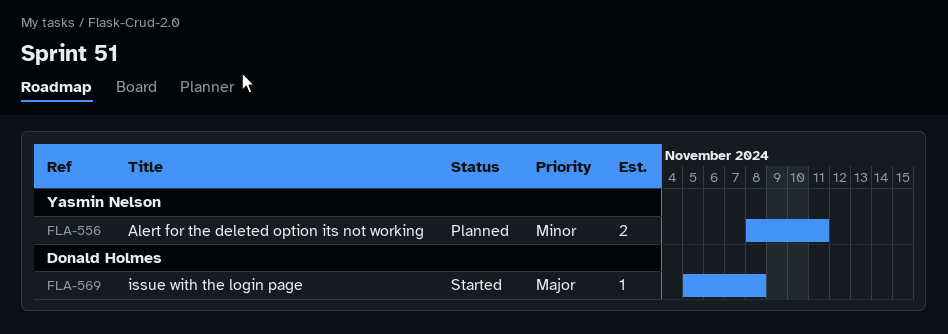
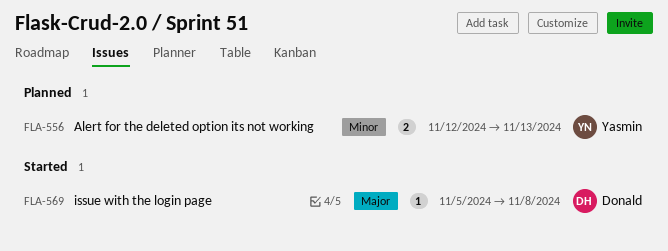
FLA-556, start: Nov 8 -> Nov 12
FLA-556, due: Nov 11 -> Nov 13

